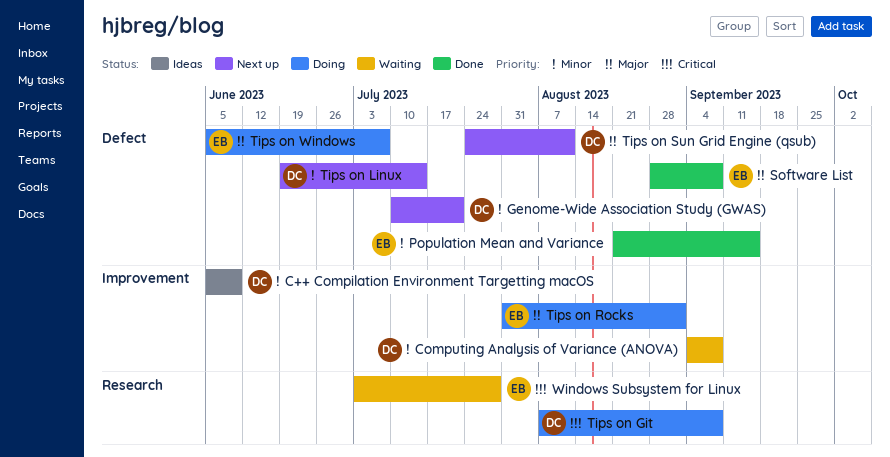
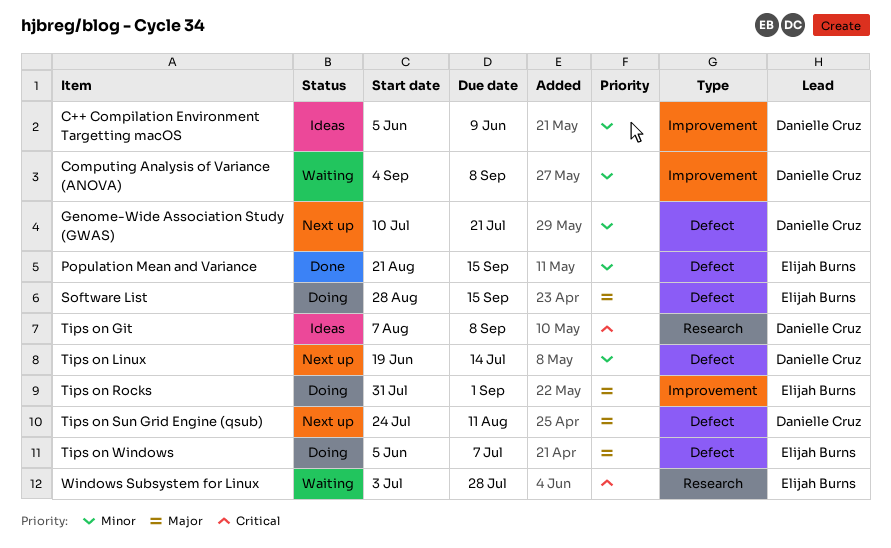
Software List, status: Done -> Doing
Software List, due: Sep 8 -> Sep 15
Tips on Git, status: Doing -> Ideas

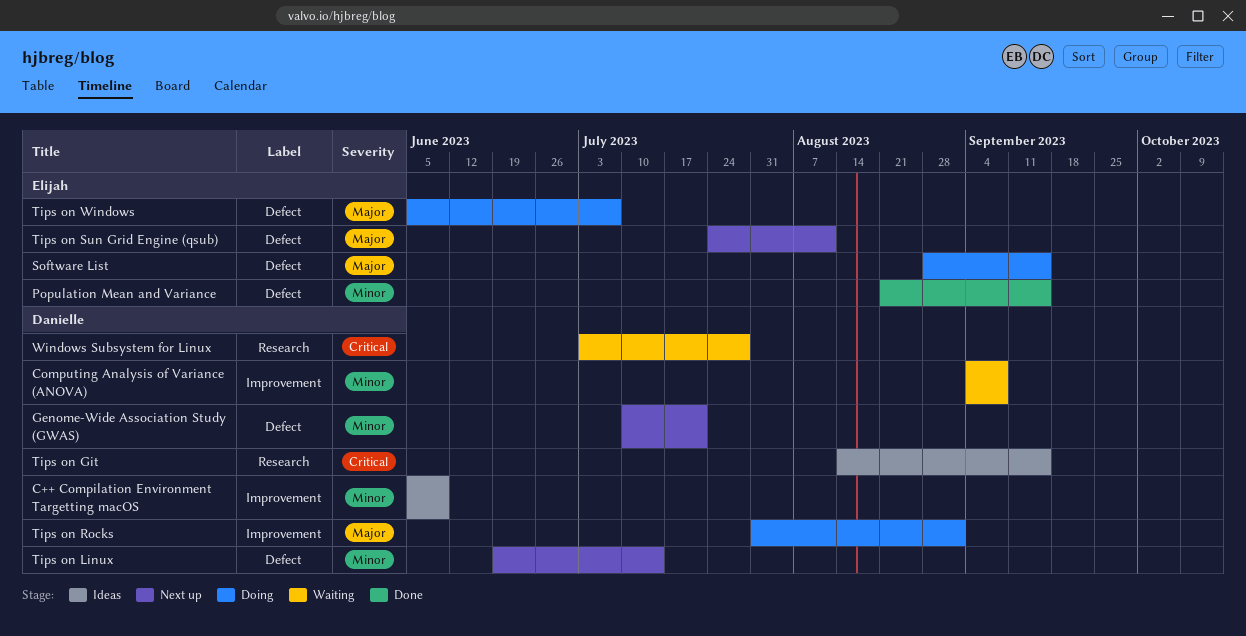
Tips on Git, start: Aug 7 -> Aug 14
Tips on Git, due: Sep 8 -> Sep 15
Tips on Rocks, owner: Elijah Burns -> Danielle Cruz
Tips on Sun Grid Engine (qsub), owner: Danielle Cruz -> Elijah Burns
Windows Subsystem for Linux, owner: Elijah Burns -> Danielle Cruz

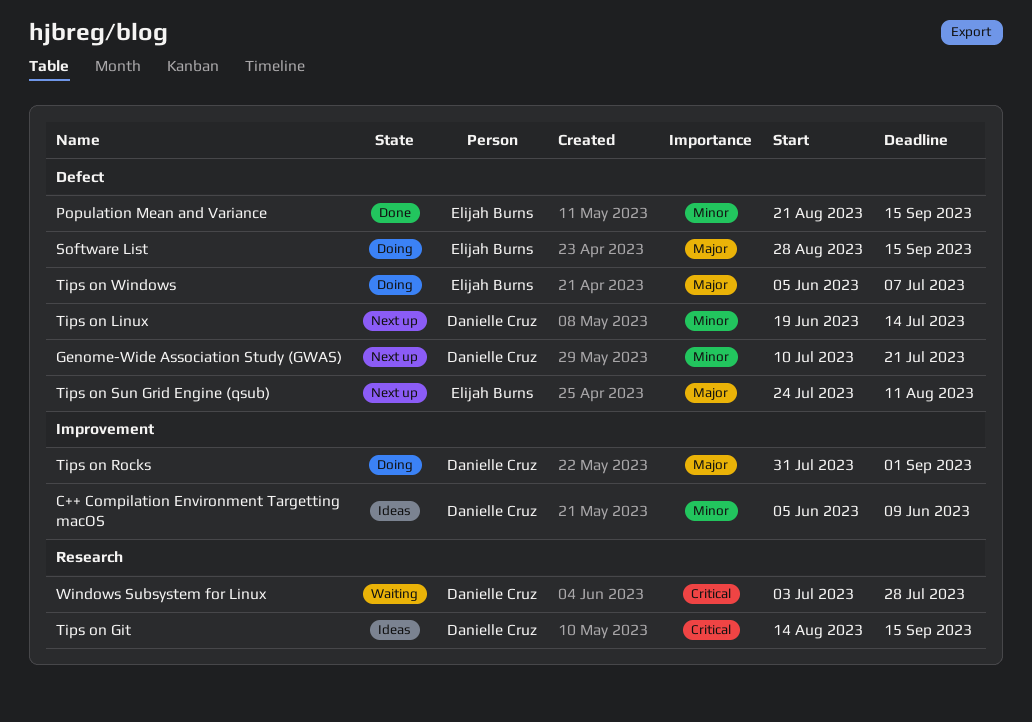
Computing Analysis of Variance (ANOVA): present -> none

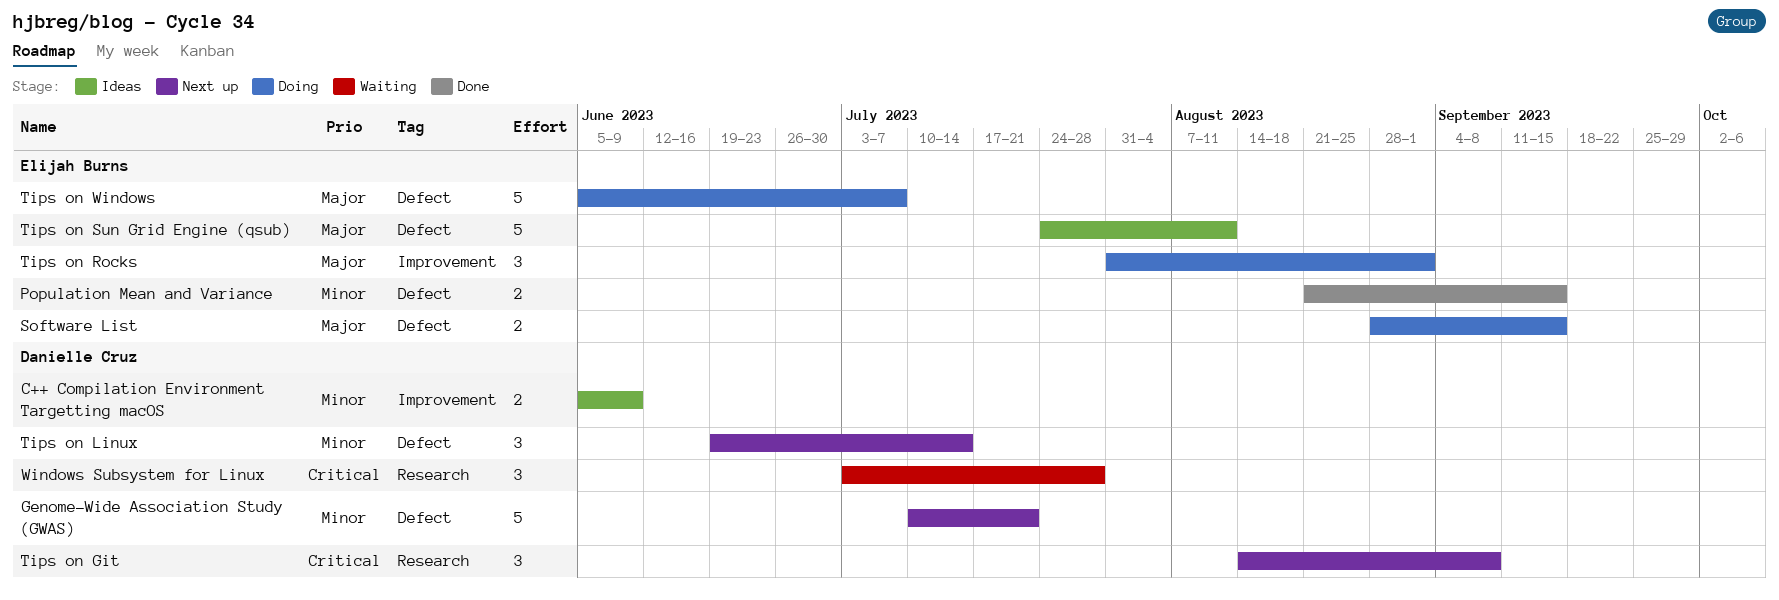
Tips on Git, status: Ideas -> Next up
Tips on Git, due: Sep 15 -> Sep 8
Tips on Rocks, owner: Danielle Cruz -> Elijah Burns
Tips on Sun Grid Engine (qsub), status: Next up -> Ideas

